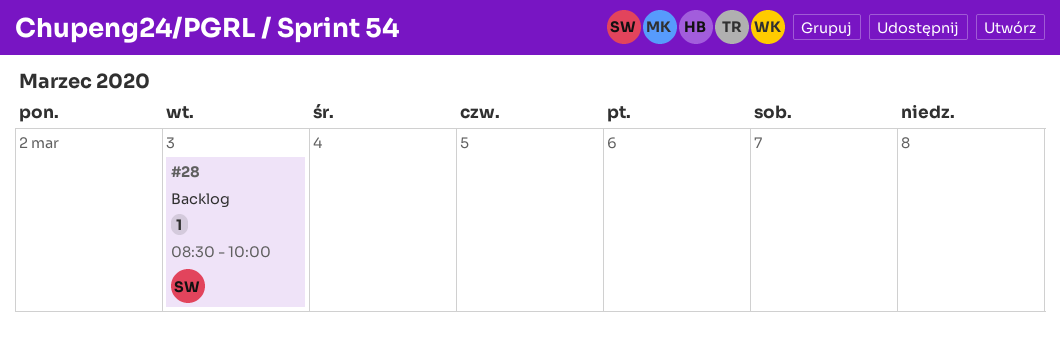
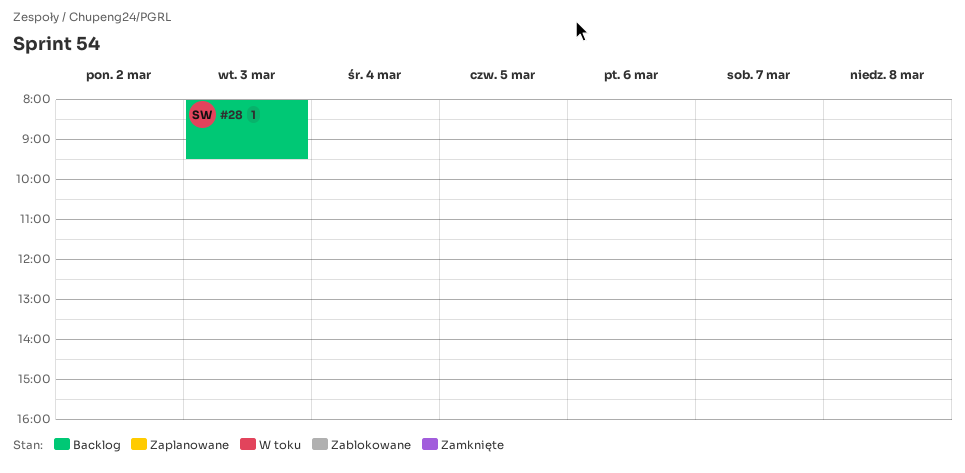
#28, begins: 08:30 -> 08:00
#28, ends: 10:00 -> 09:30

